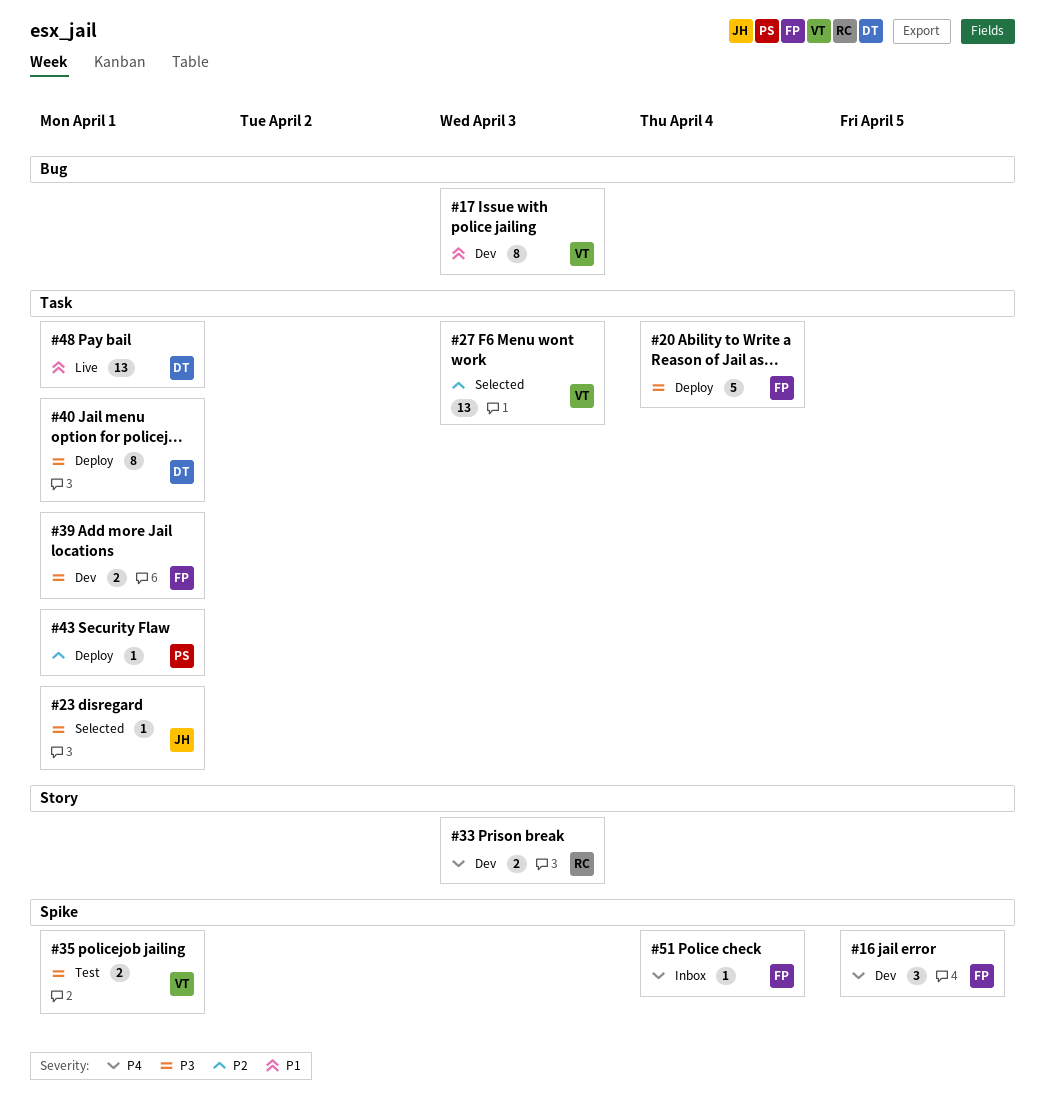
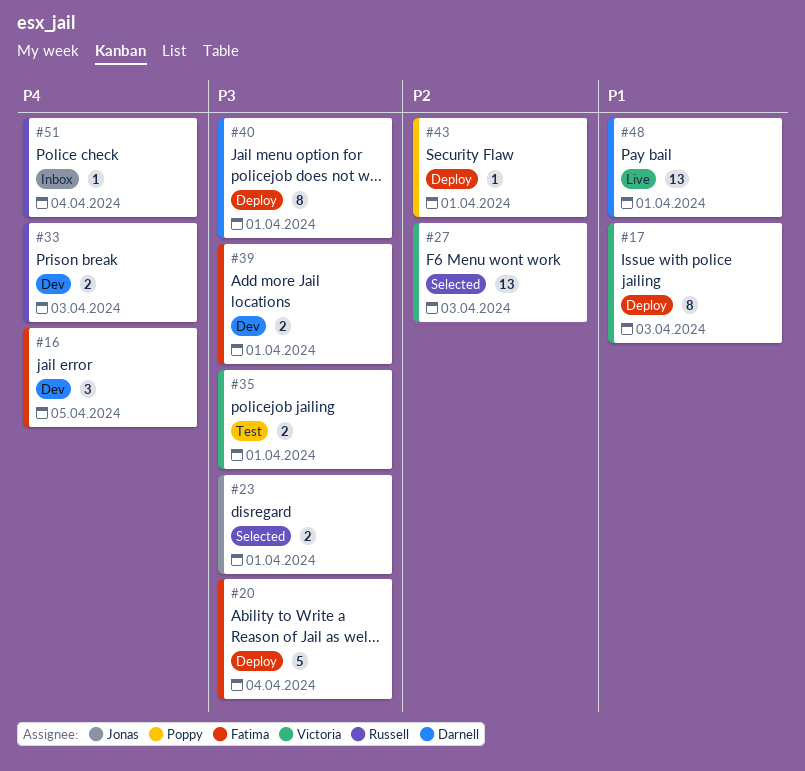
#17, status: Dev -> Deploy
#23, estimate: 1 -> 2
#51, owner: Fatima -> Russell

